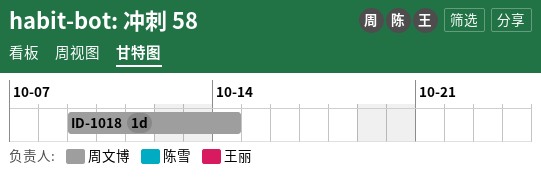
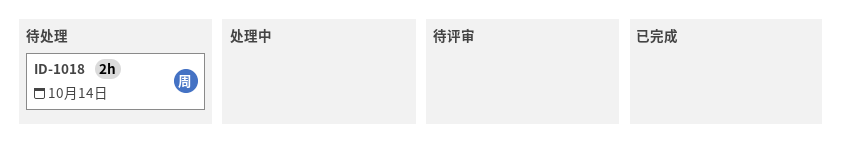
ID-1018, estimate: 1d -> 2h

